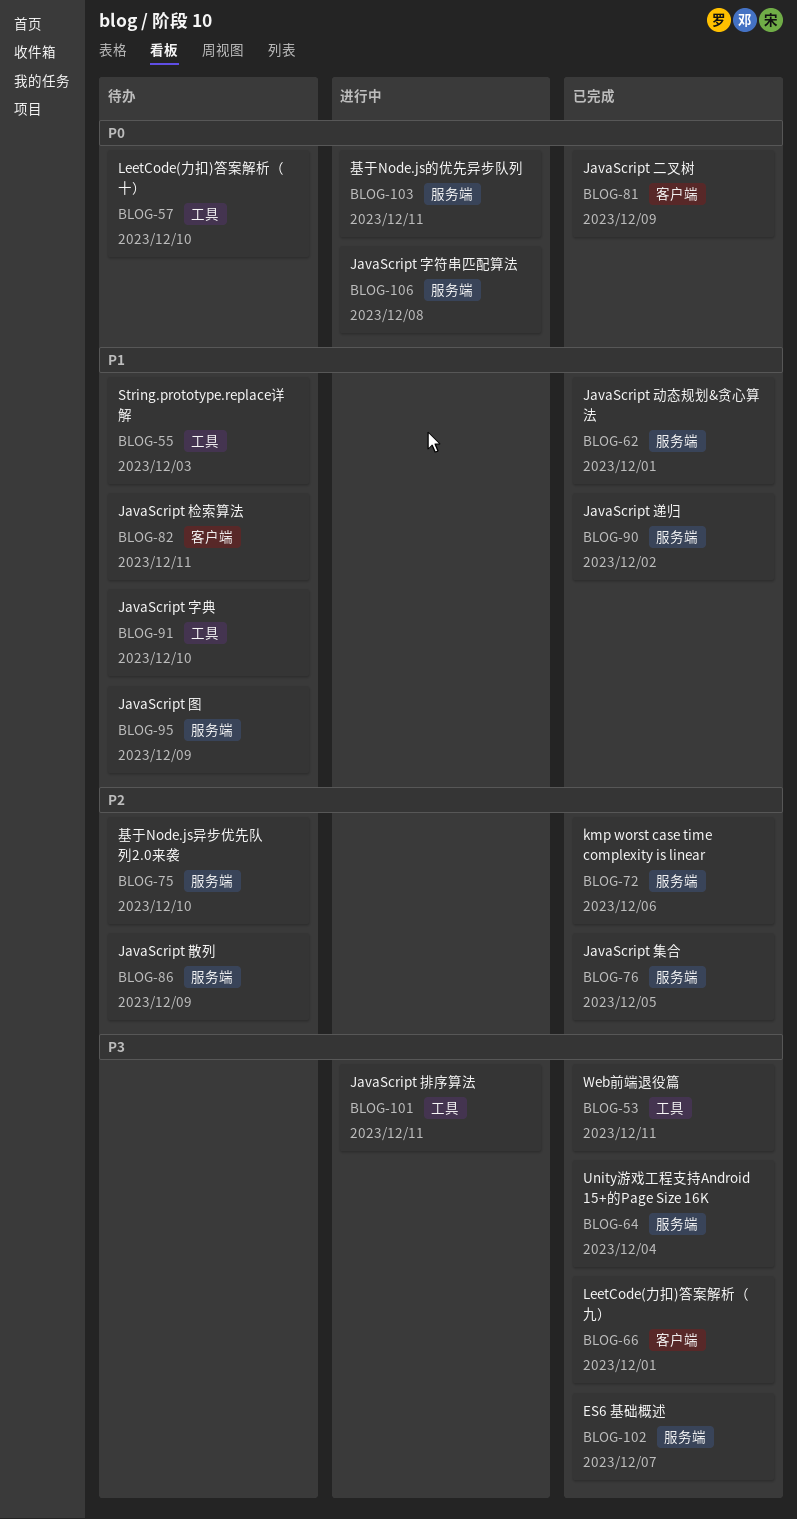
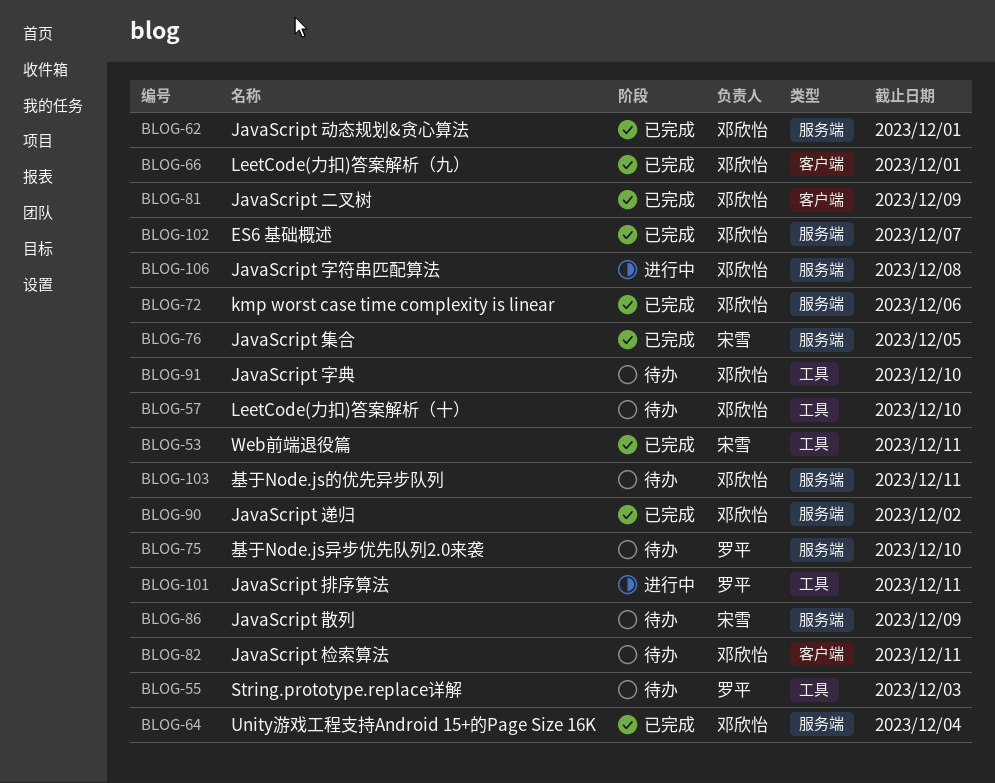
BLOG-95: present -> none
BLOG-103, status: 进行中 -> 待办

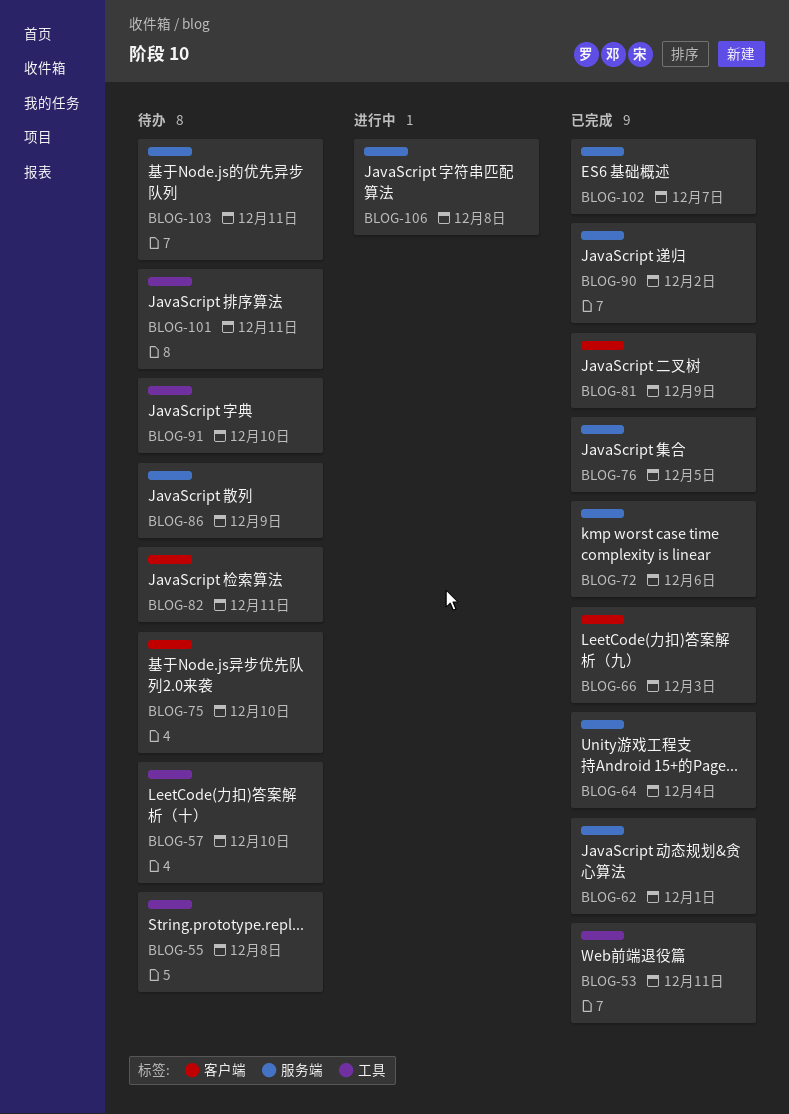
BLOG-55, due: Dec 3 -> Dec 8
BLOG-66, due: Dec 1 -> Dec 3
BLOG-75, label: 服务端 -> 客户端
BLOG-101, status: 进行中 -> 待办

